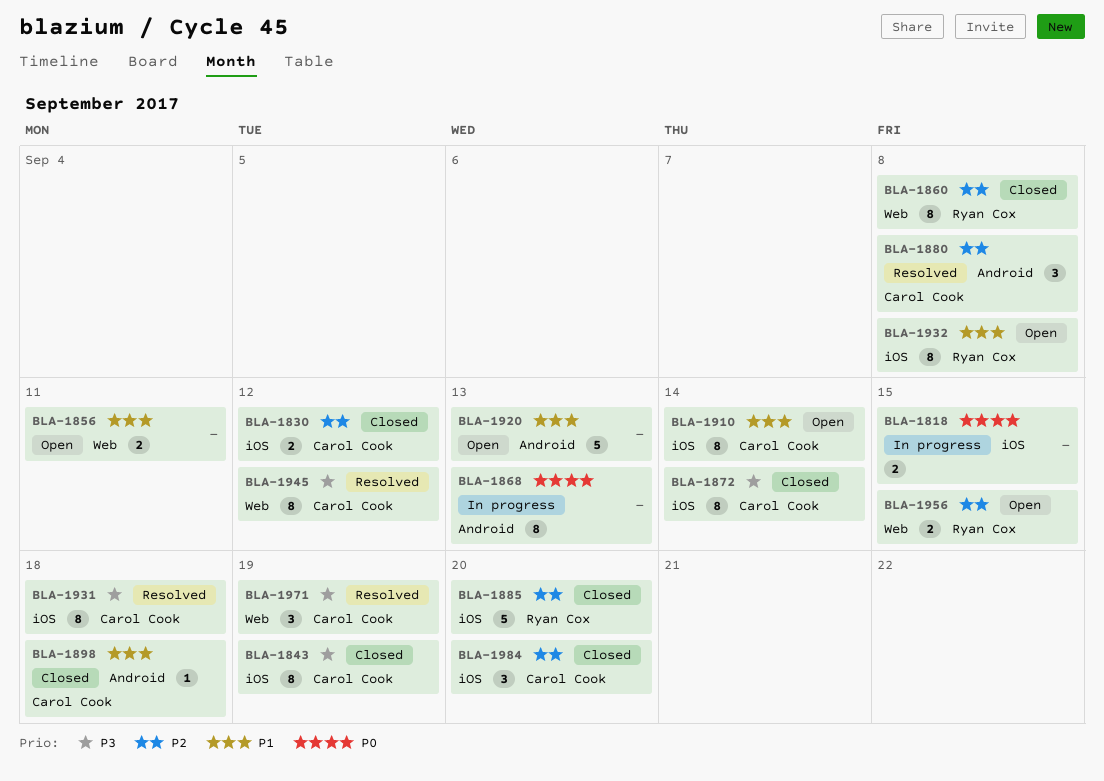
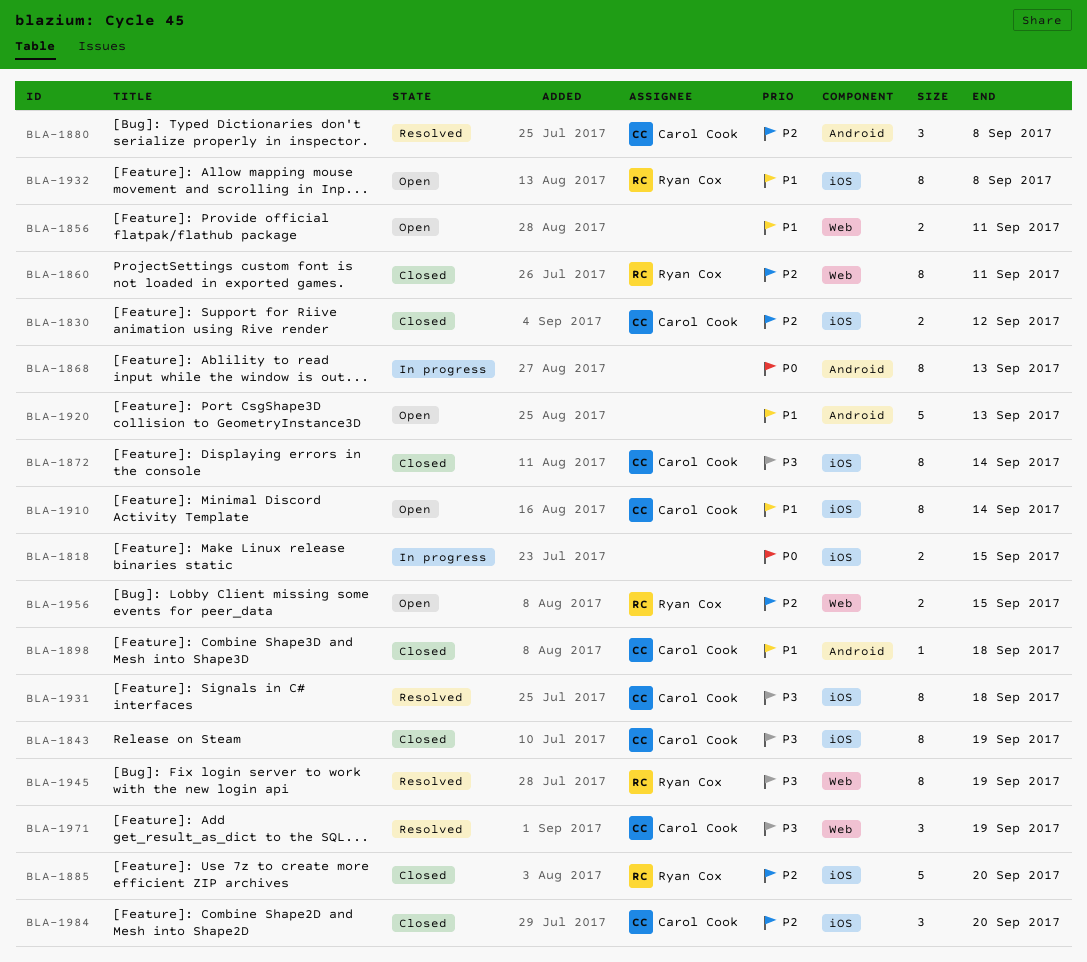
BLA-1860, due: Sep 8 -> Sep 11
BLA-1945, owner: Carol Cook -> Ryan Cox
BLA-1945, due: Sep 12 -> Sep 19

